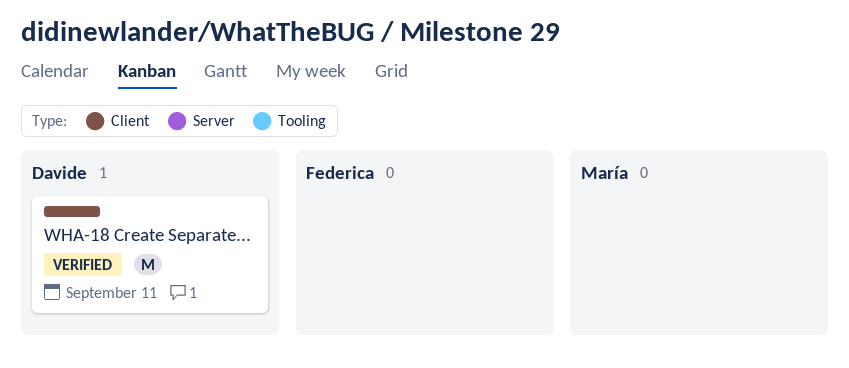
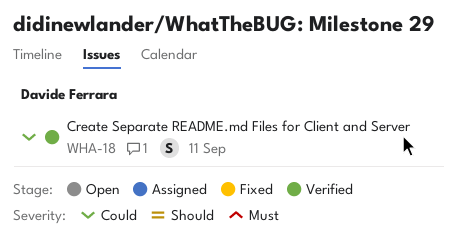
WHA-18, estimate: M -> S

